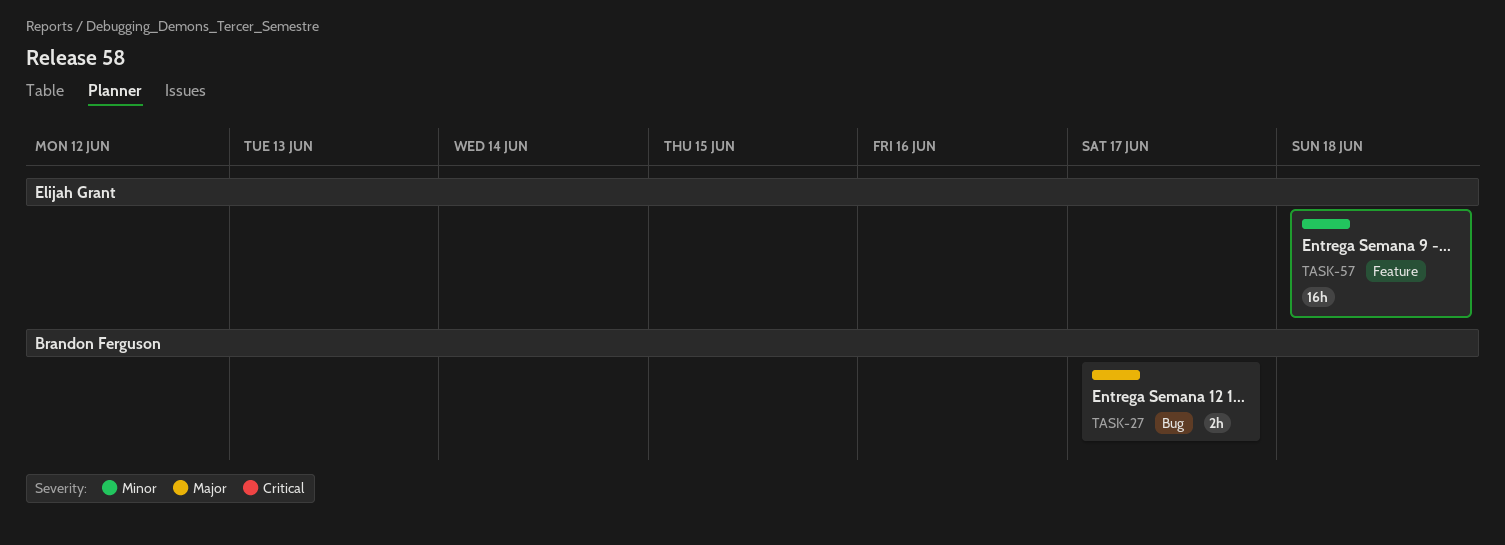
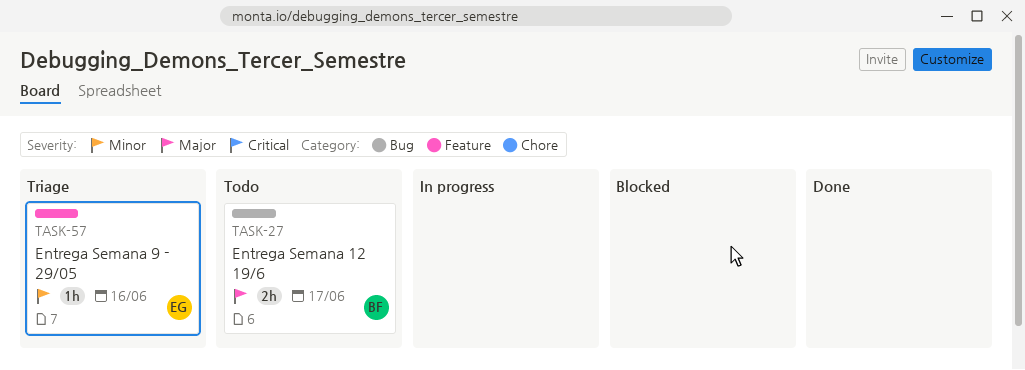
TASK-57, estimate: 16h -> 1h
TASK-57, due: Jun 18 -> Jun 16

